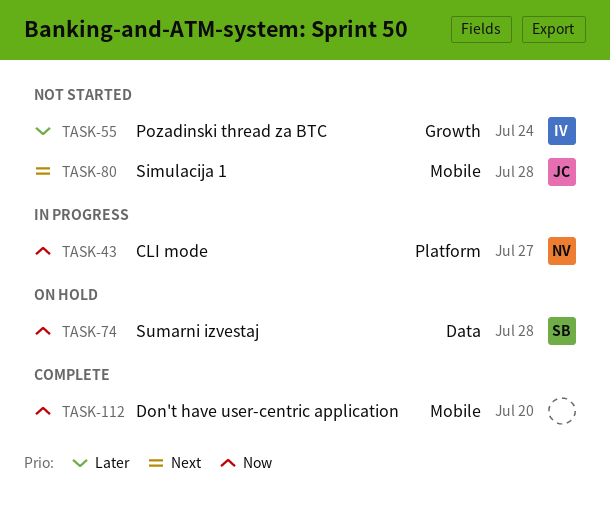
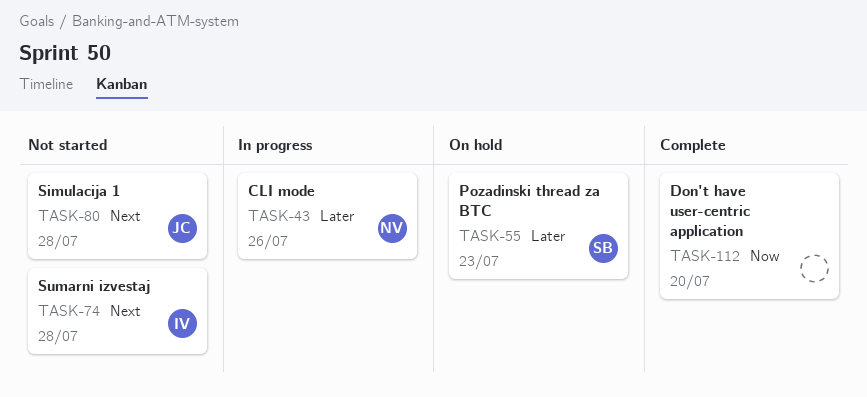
TASK-43, priority: Now -> Later
TASK-43, due: Jul 27 -> Jul 26
TASK-55, status: Not started -> On hold
TASK-55, owner: IV -> SB
TASK-55, due: Jul 24 -> Jul 23
TASK-74, status: On hold -> Not started
TASK-74, owner: SB -> IV
TASK-74, priority: Now -> Next

